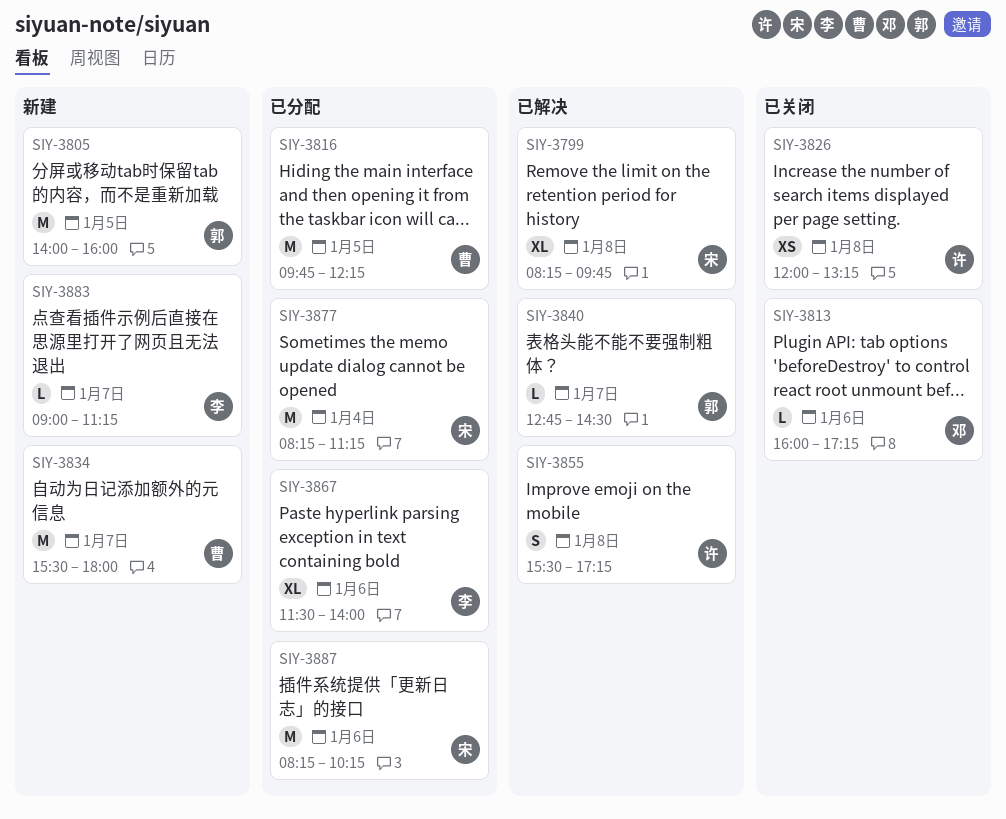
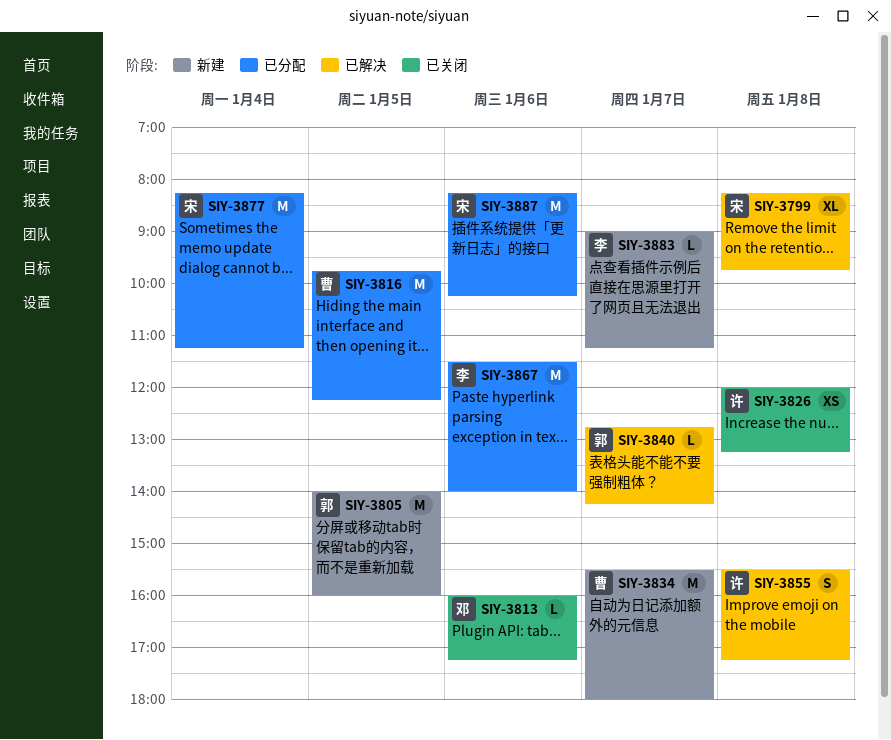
SIY-3840, ends: 14:30 -> 14:15
SIY-3867, estimate: XL -> M

